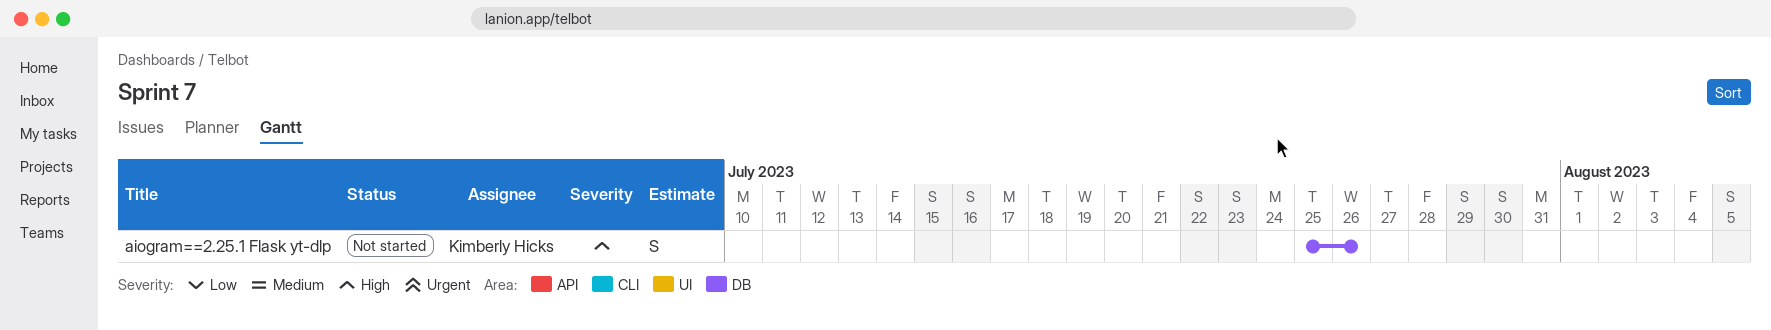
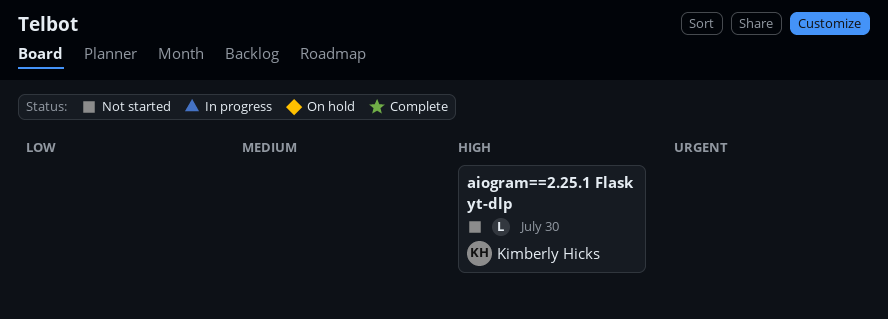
aiogram==2.25.1 Flask yt-dlp, estimate: S -> L
aiogram==2.25.1 Flask yt-dlp, due: Jul 26 -> Jul 30

